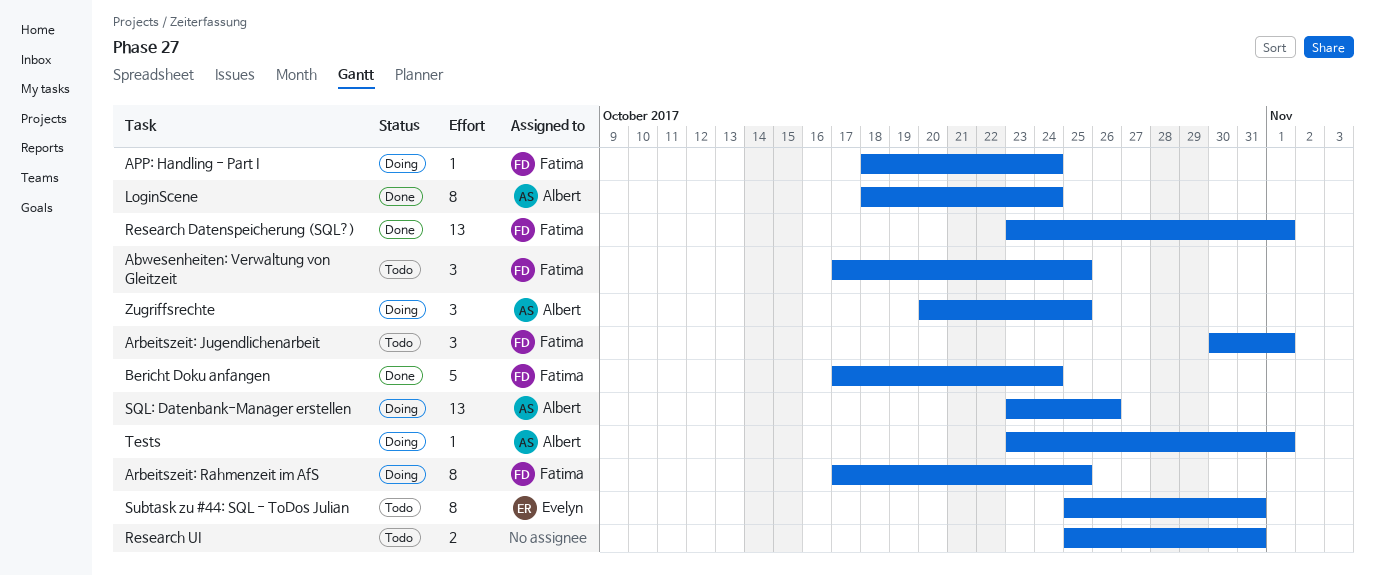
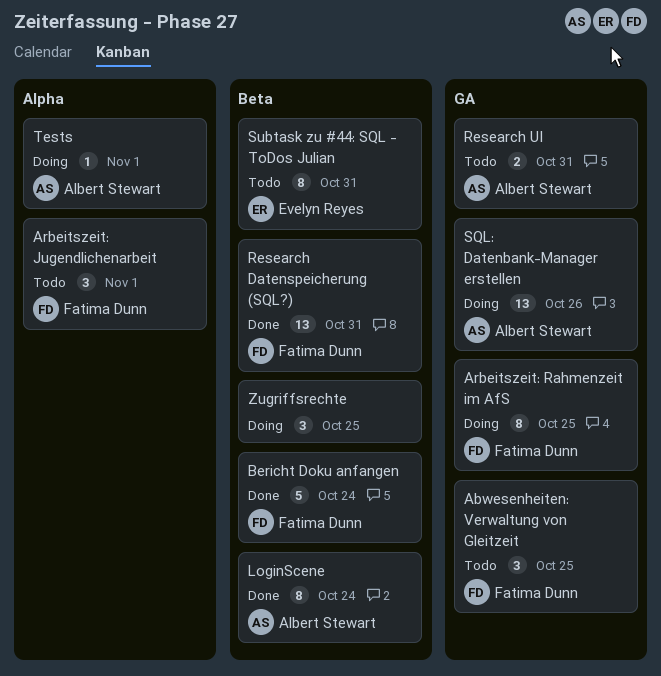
APP: Handling - Part I: present -> none
Research Datenspeicherung (SQL?), due: Nov 1 -> Oct 31
Research UI, owner: none -> Albert Stewart
Zugriffsrechte, owner: Albert Stewart -> none

